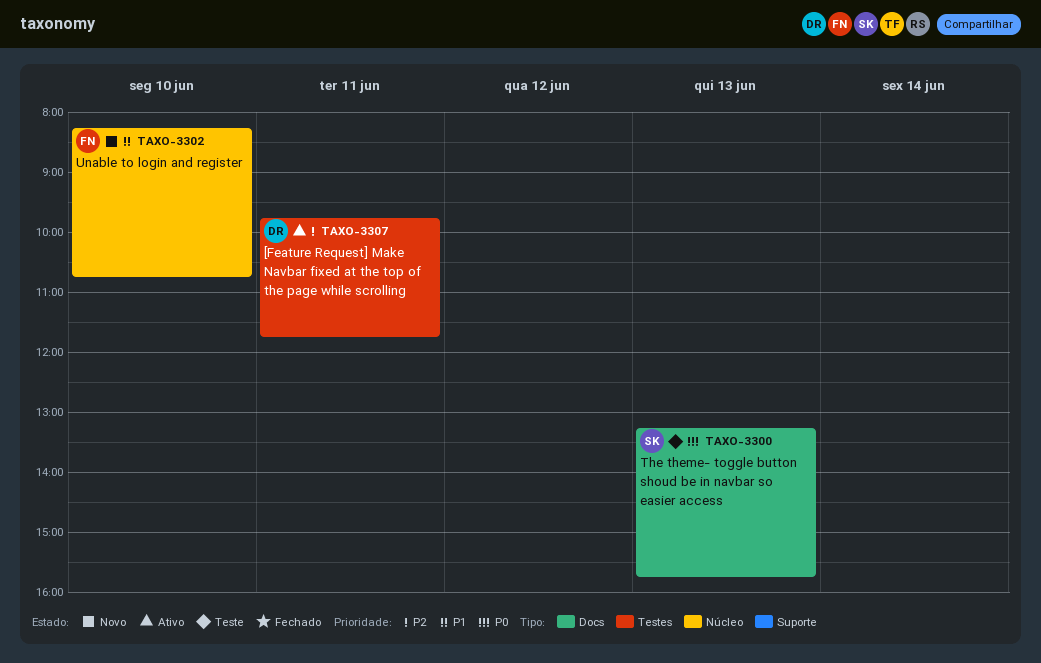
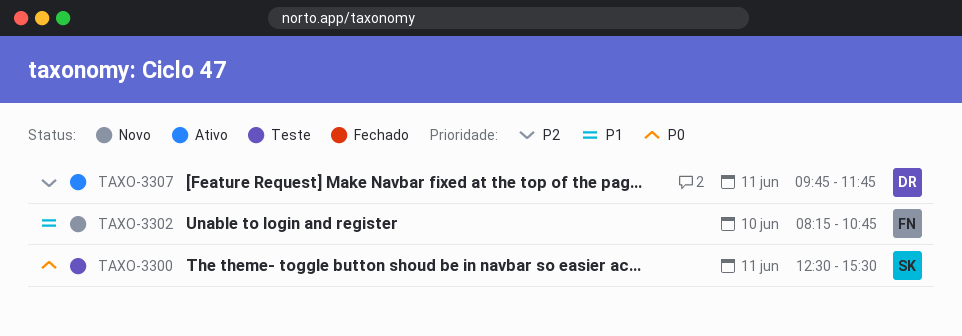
TAXO-3300, day: Jun 13 -> Jun 11
TAXO-3300, begins: 13:15 -> 12:30
TAXO-3300, ends: 15:45 -> 15:30

